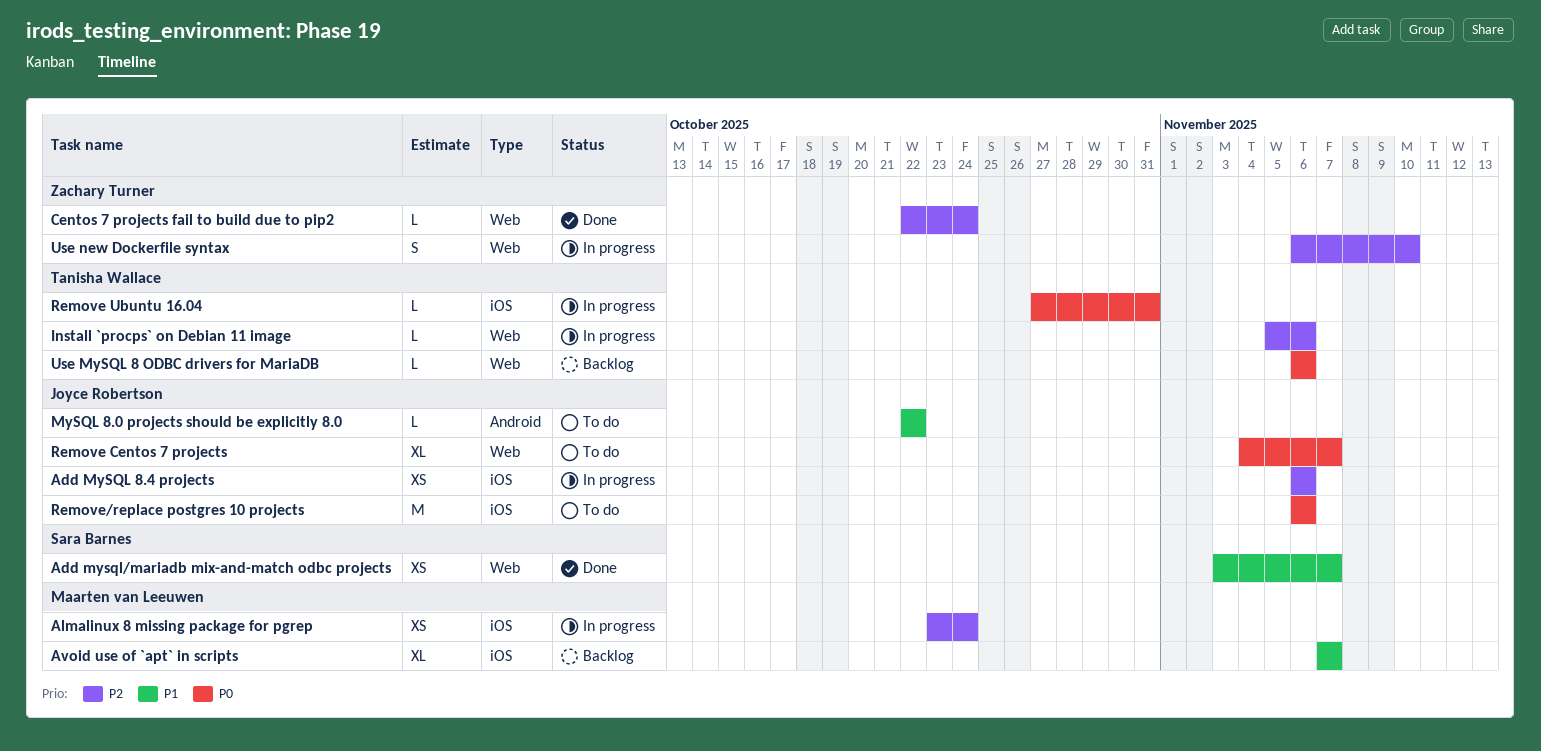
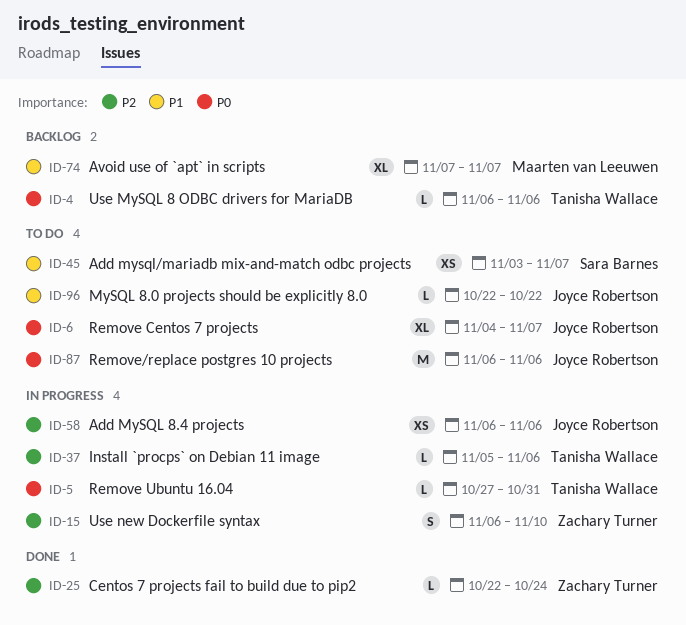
Add mysql/mariadb mix-and-match odbc projects, status: Done -> To do
Almalinux 8 missing package for pgrep: present -> none

